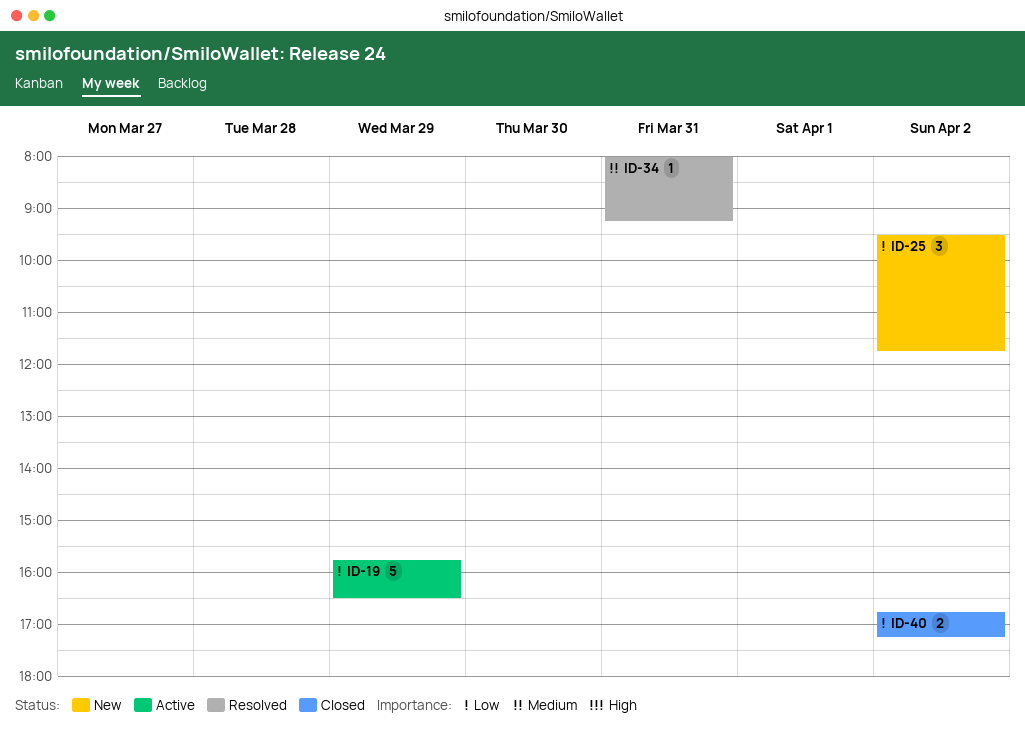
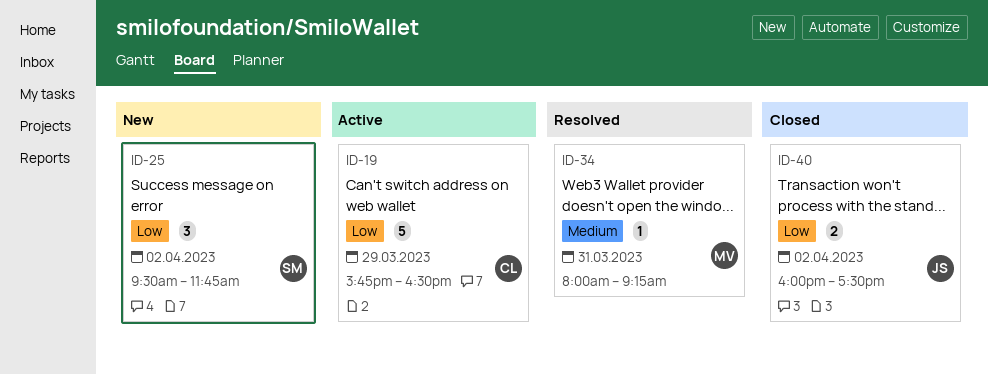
ID-40, begins: 16:45 -> 16:00
ID-40, ends: 17:15 -> 17:30

